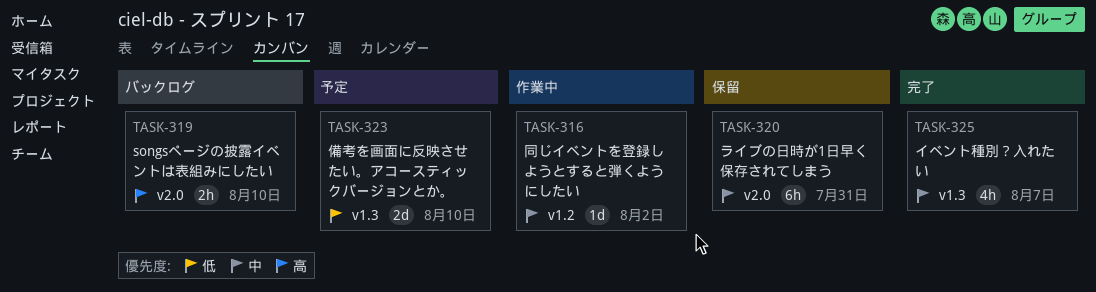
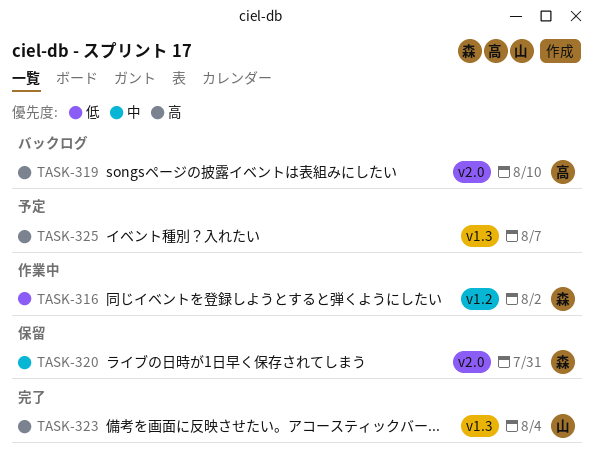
TASK-316, priority: 中 -> 低
TASK-323, status: 予定 -> 完了
TASK-323, priority: 低 -> 高
TASK-323, due: Aug 10 -> Aug 4
TASK-325, status: 完了 -> 予定
TASK-325, priority: 中 -> 高

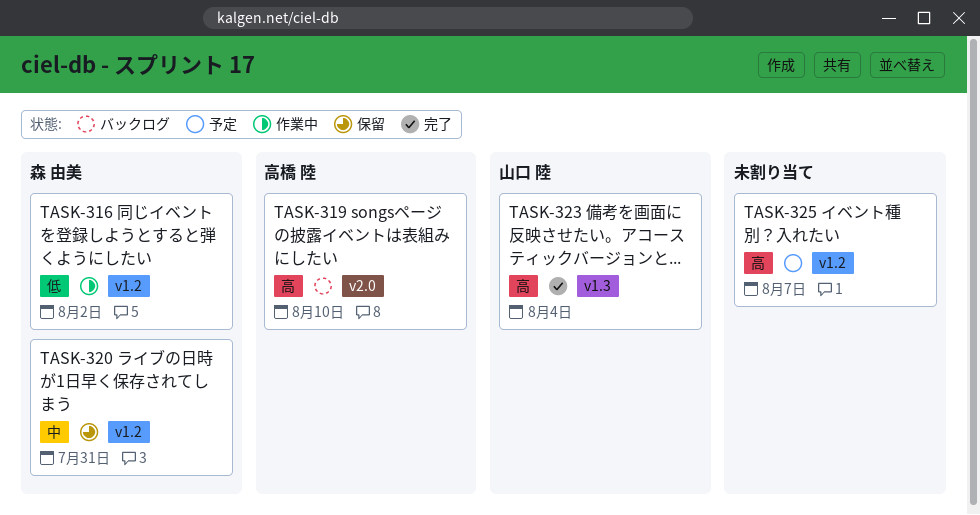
TASK-320, label: v2.0 -> v1.2
TASK-325, label: v1.3 -> v1.2

